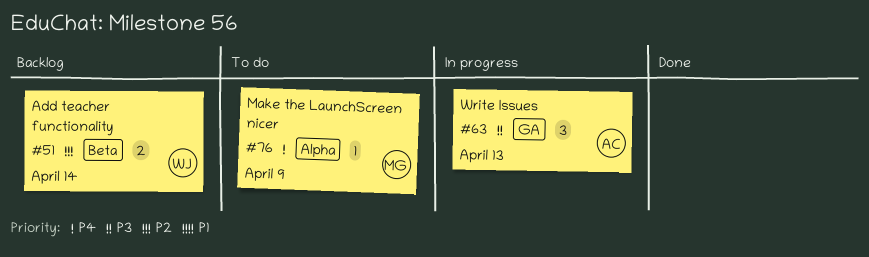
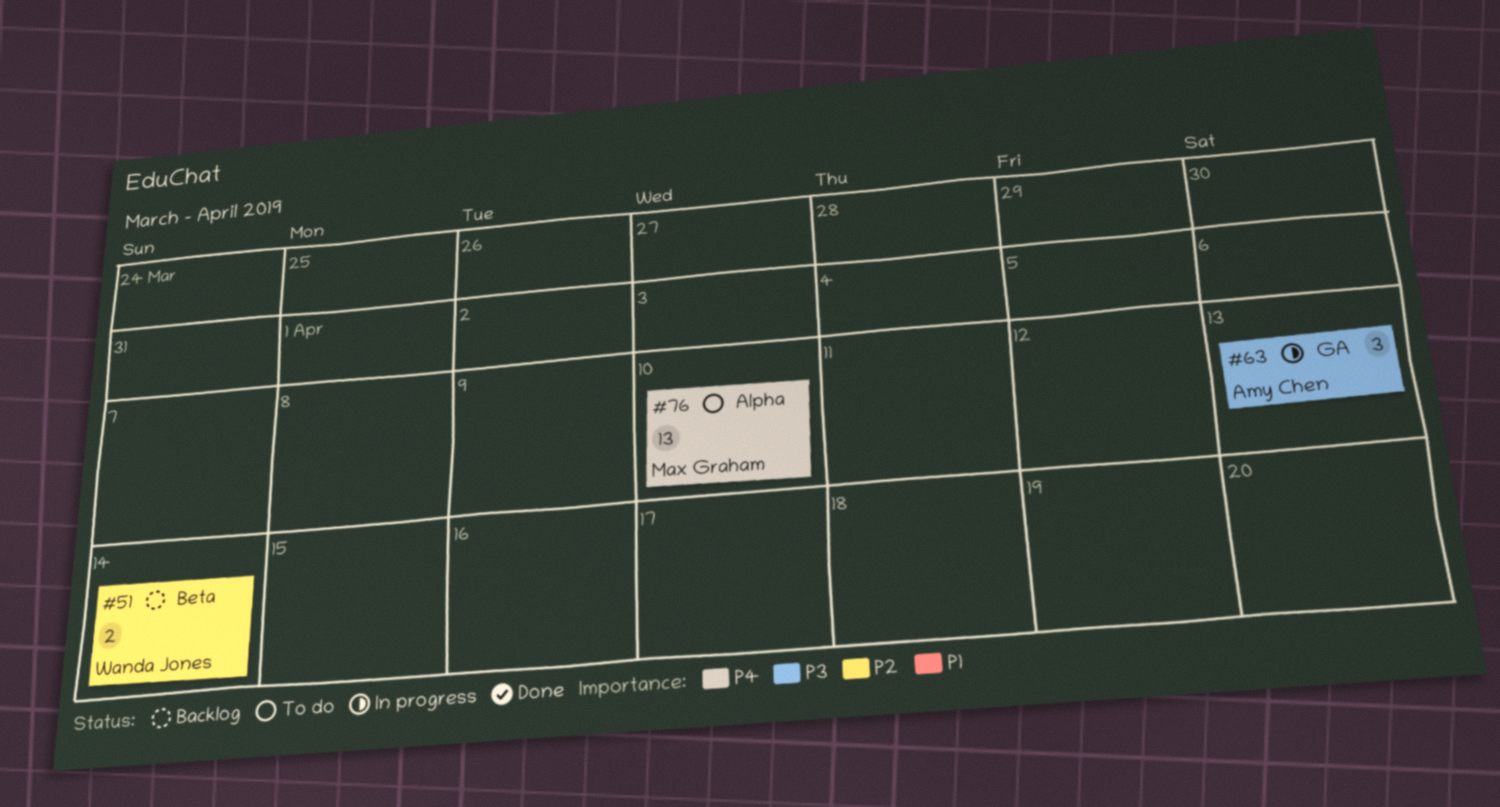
#76, estimate: 1 -> 13
#76, due: Apr 9 -> Apr 10

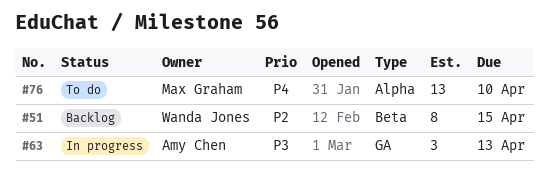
#51, estimate: 2 -> 8
#51, due: Apr 14 -> Apr 15

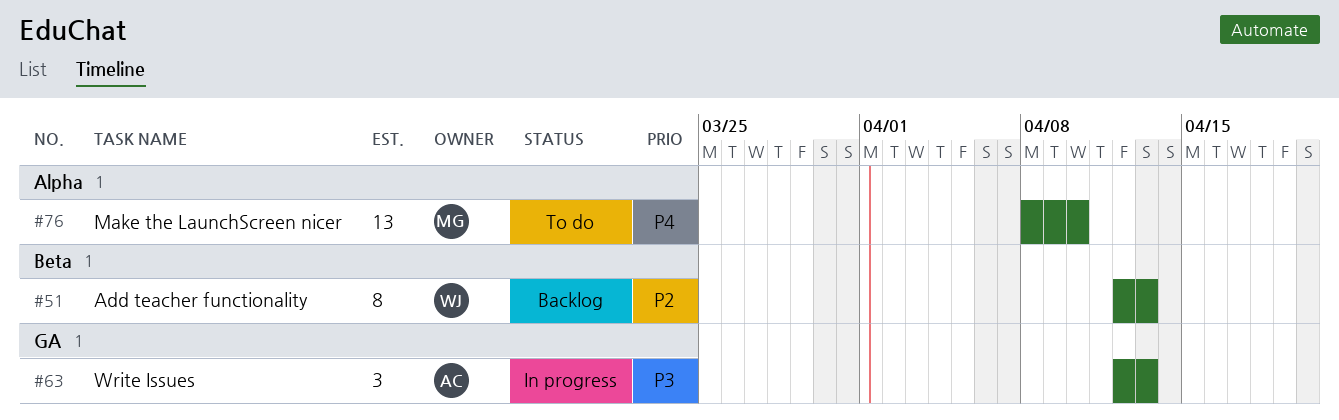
#51, due: Apr 15 -> Apr 13

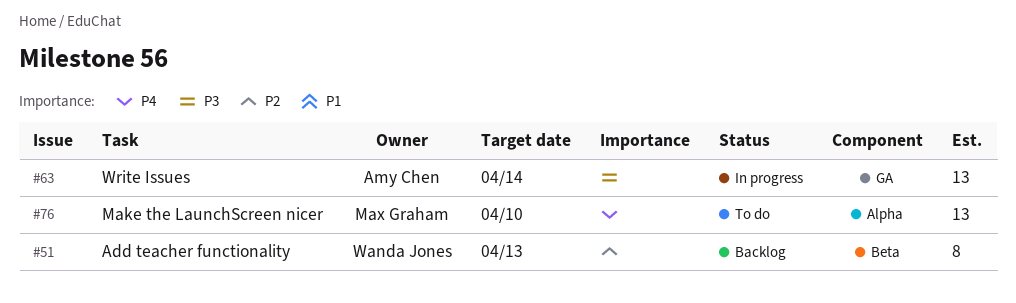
#63, estimate: 3 -> 13
#63, due: Apr 13 -> Apr 14

